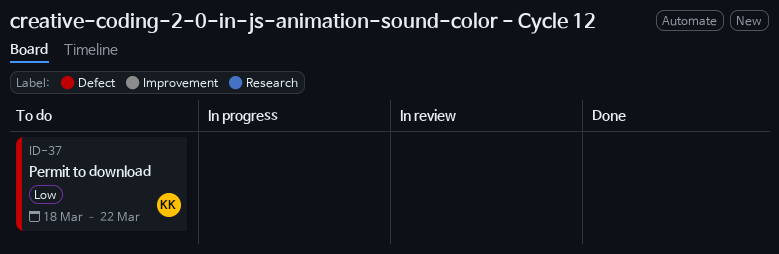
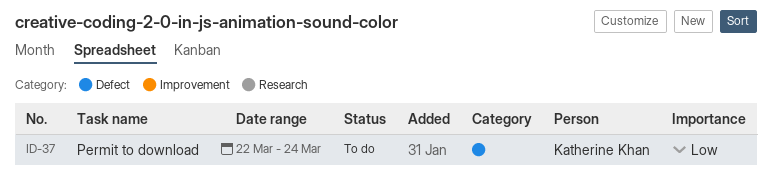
ID-37, start: Mar 18 -> Mar 22
ID-37, due: Mar 22 -> Mar 24

